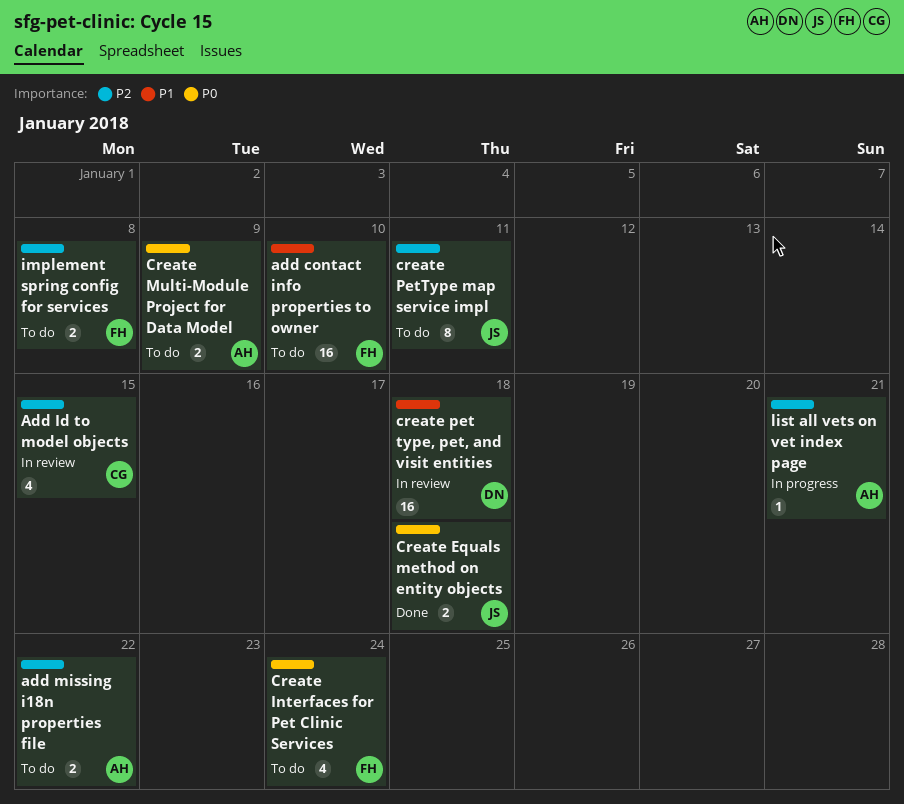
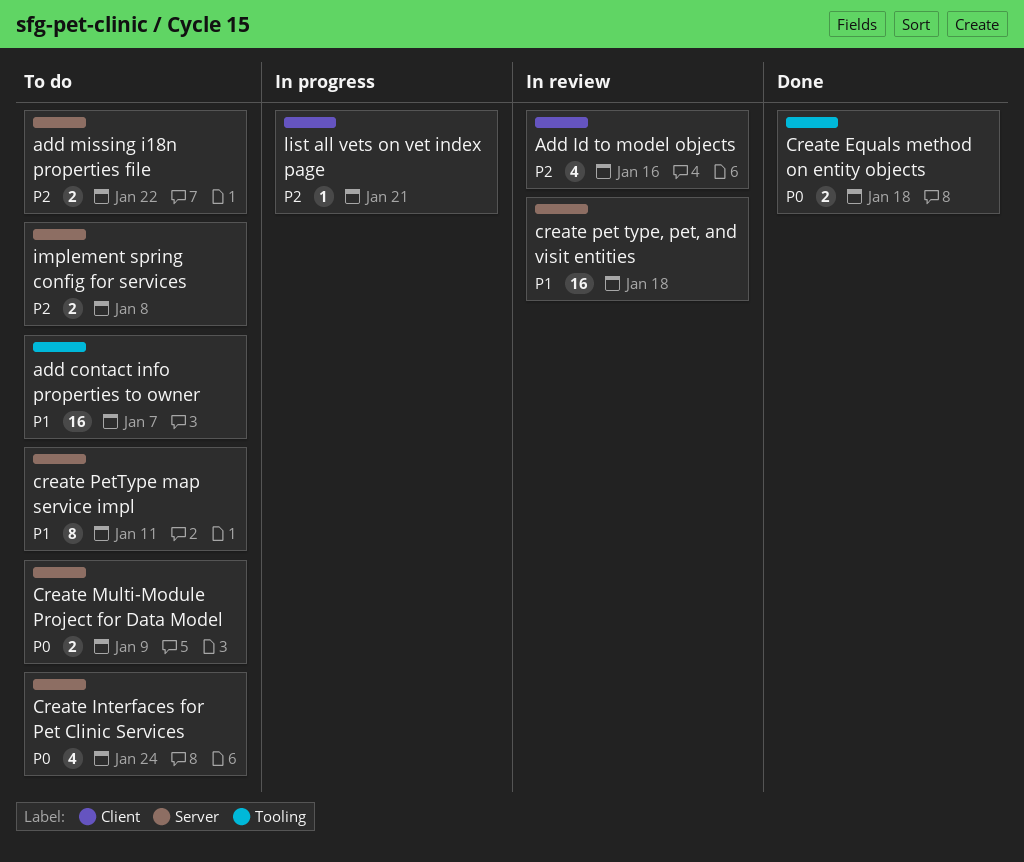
add contact info properties to owner, due: Jan 10 -> Jan 7
Add Id to model objects, due: Jan 15 -> Jan 16
create PetType map service impl, priority: P2 -> P1

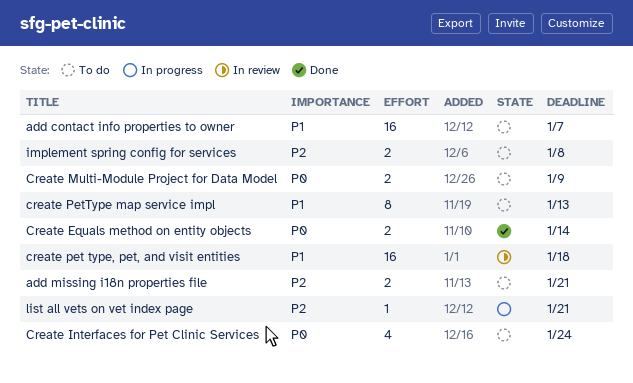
Add Id to model objects: present -> none
add missing i18n properties file, due: Jan 22 -> Jan 21
Create Equals method on entity objects, due: Jan 18 -> Jan 14
create PetType map service impl, due: Jan 11 -> Jan 13

